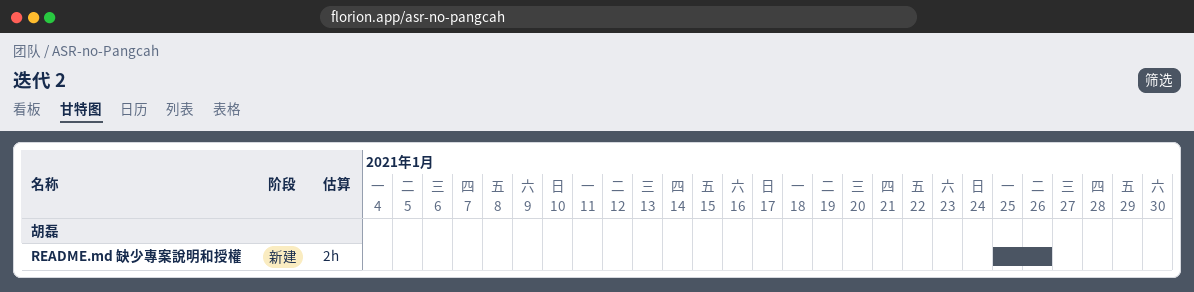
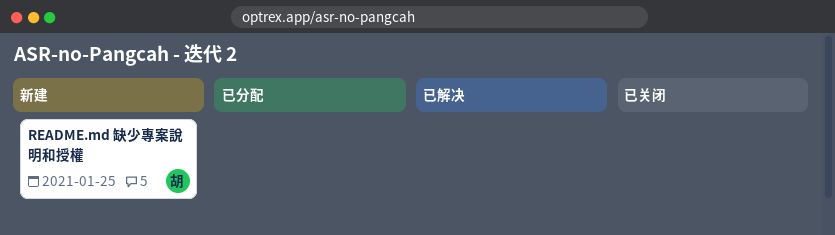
README.md 缺少專案說明和授權, due: Jan 26 -> Jan 25

